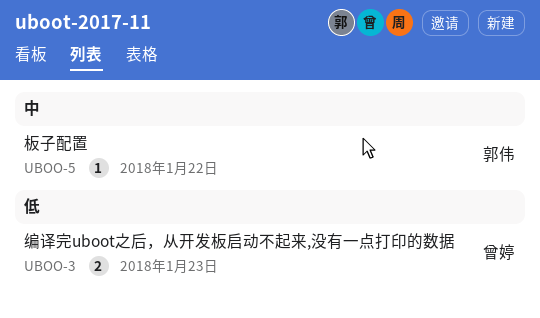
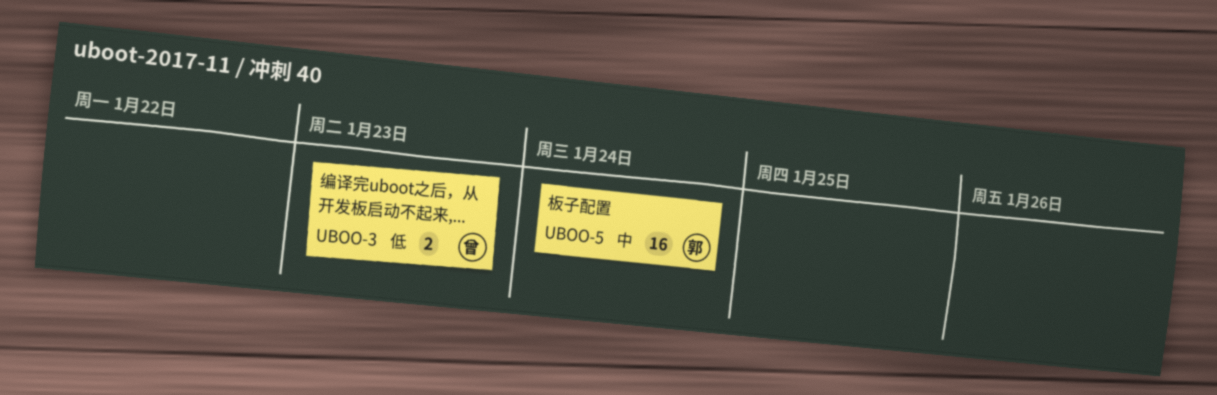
UBOO-5, estimate: 1 -> 16
UBOO-5, due: Jan 22 -> Jan 24

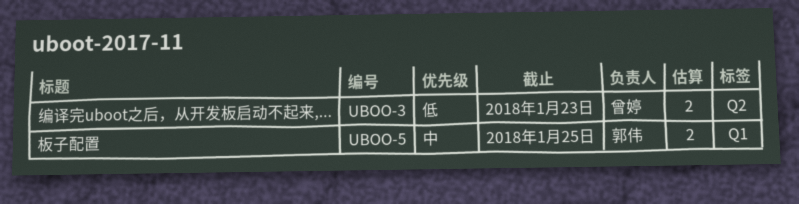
UBOO-5, estimate: 16 -> 2
UBOO-5, due: Jan 24 -> Jan 25

